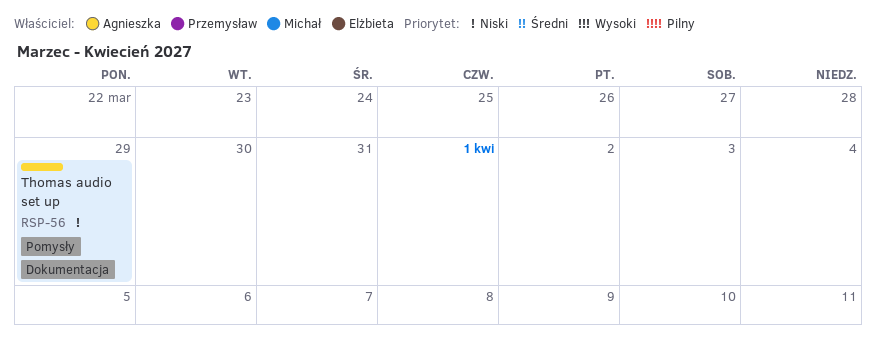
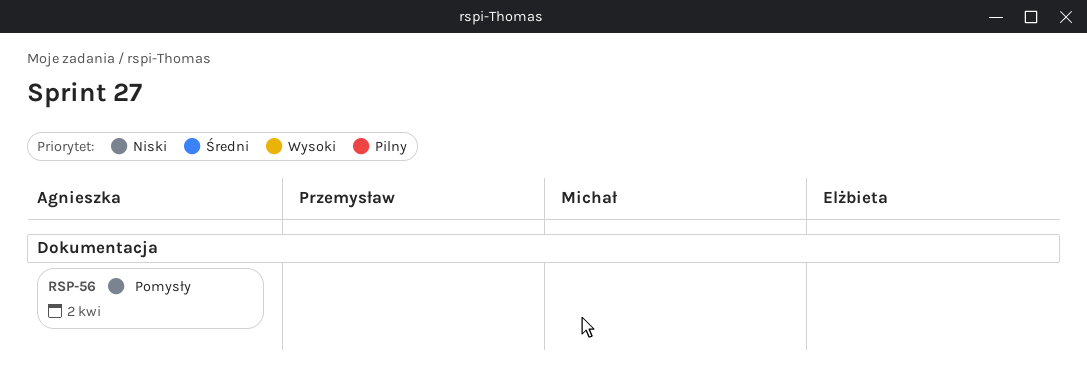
RSP-56, due: Mar 29 -> Apr 2

